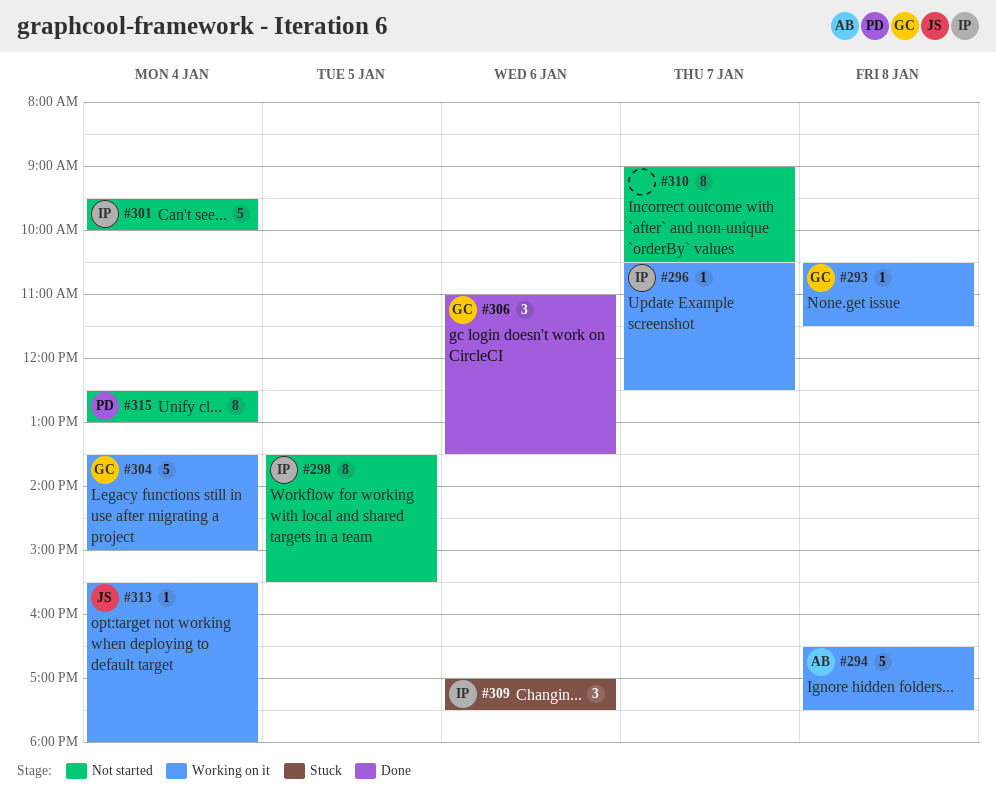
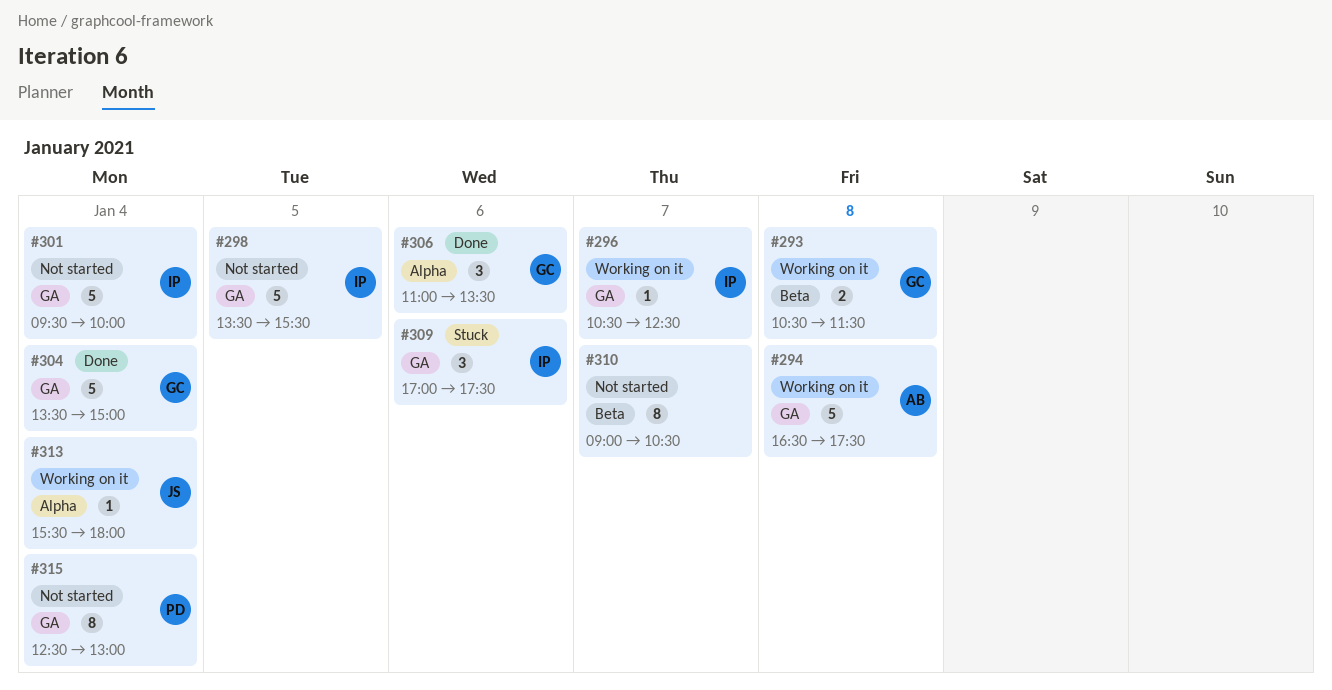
#293, estimate: 1 -> 2
#298, estimate: 8 -> 5
#304, status: Working on it -> Done

